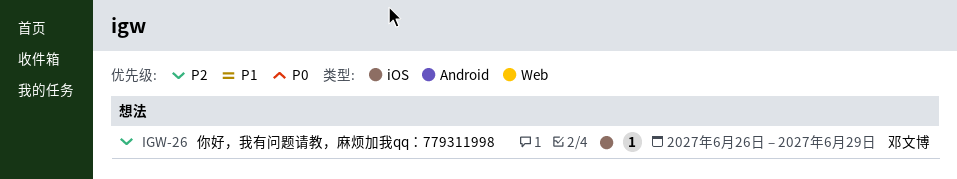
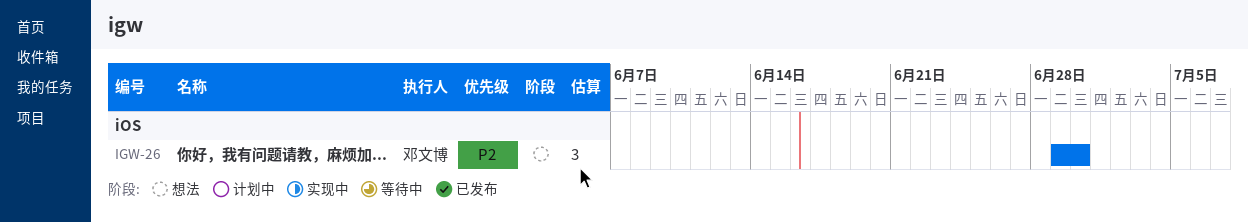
IGW-26, estimate: 1 -> 3
IGW-26, start: Jun 26 -> Jun 29
IGW-26, due: Jun 29 -> Jun 30

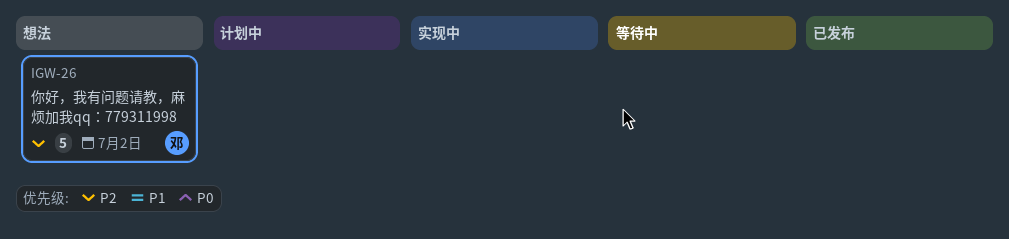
IGW-26, estimate: 3 -> 5
IGW-26, due: Jun 30 -> Jul 2

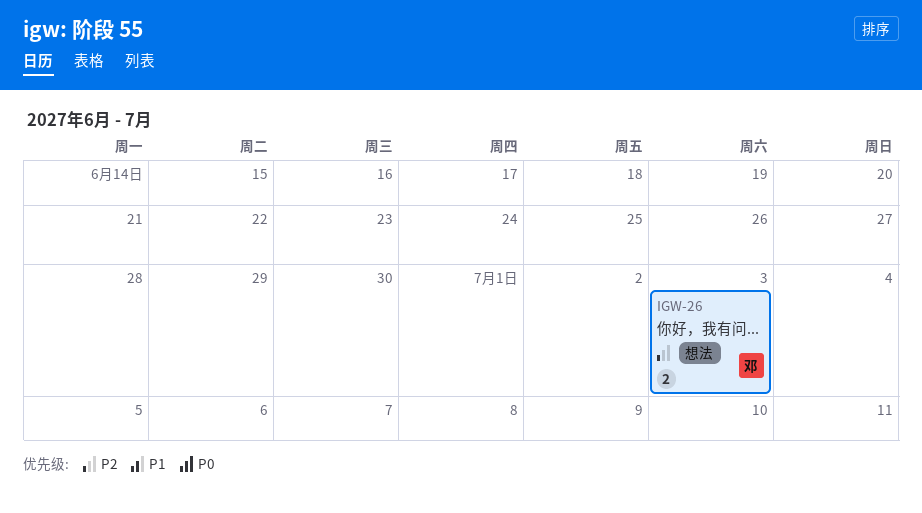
IGW-26, estimate: 5 -> 2
IGW-26, due: Jul 2 -> Jul 3

